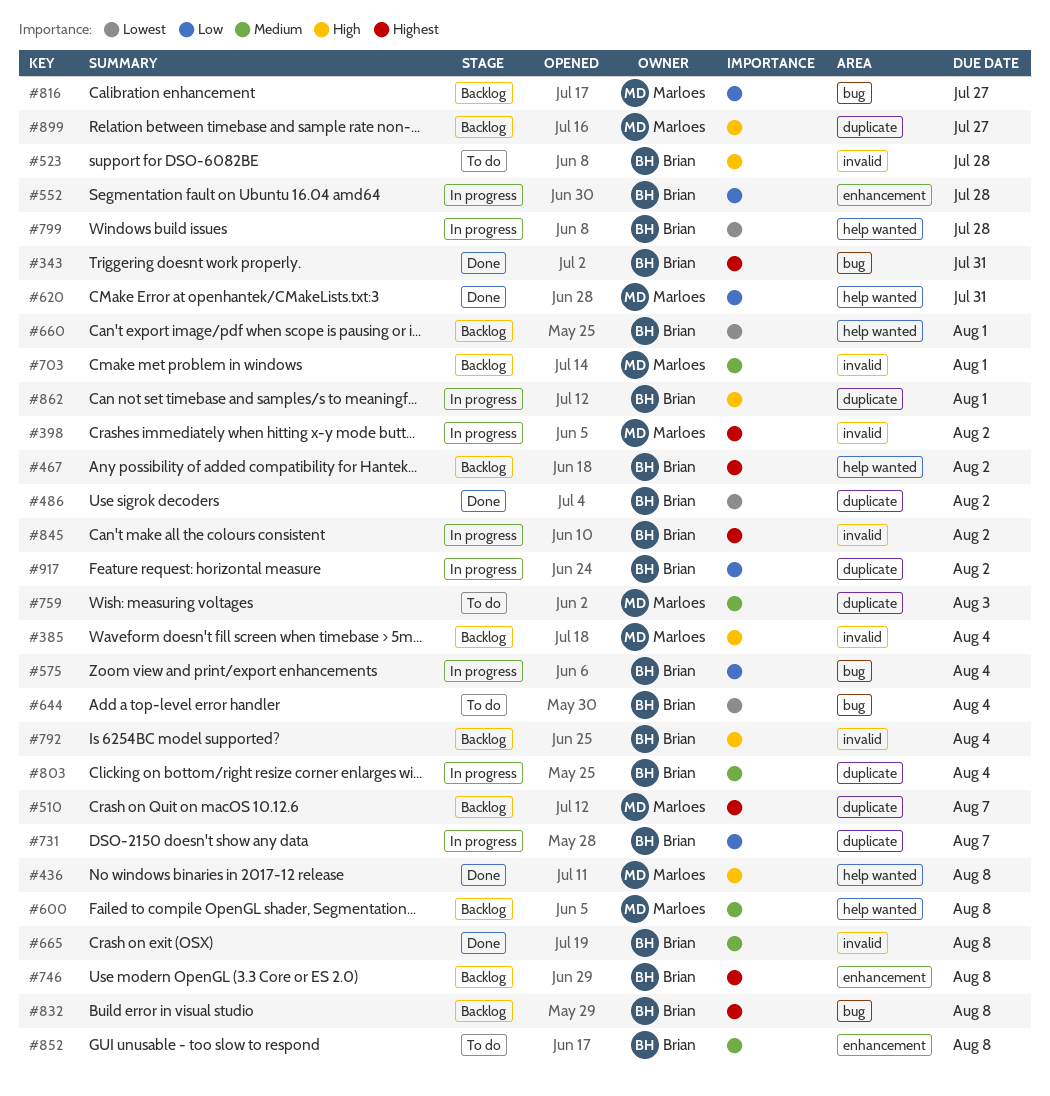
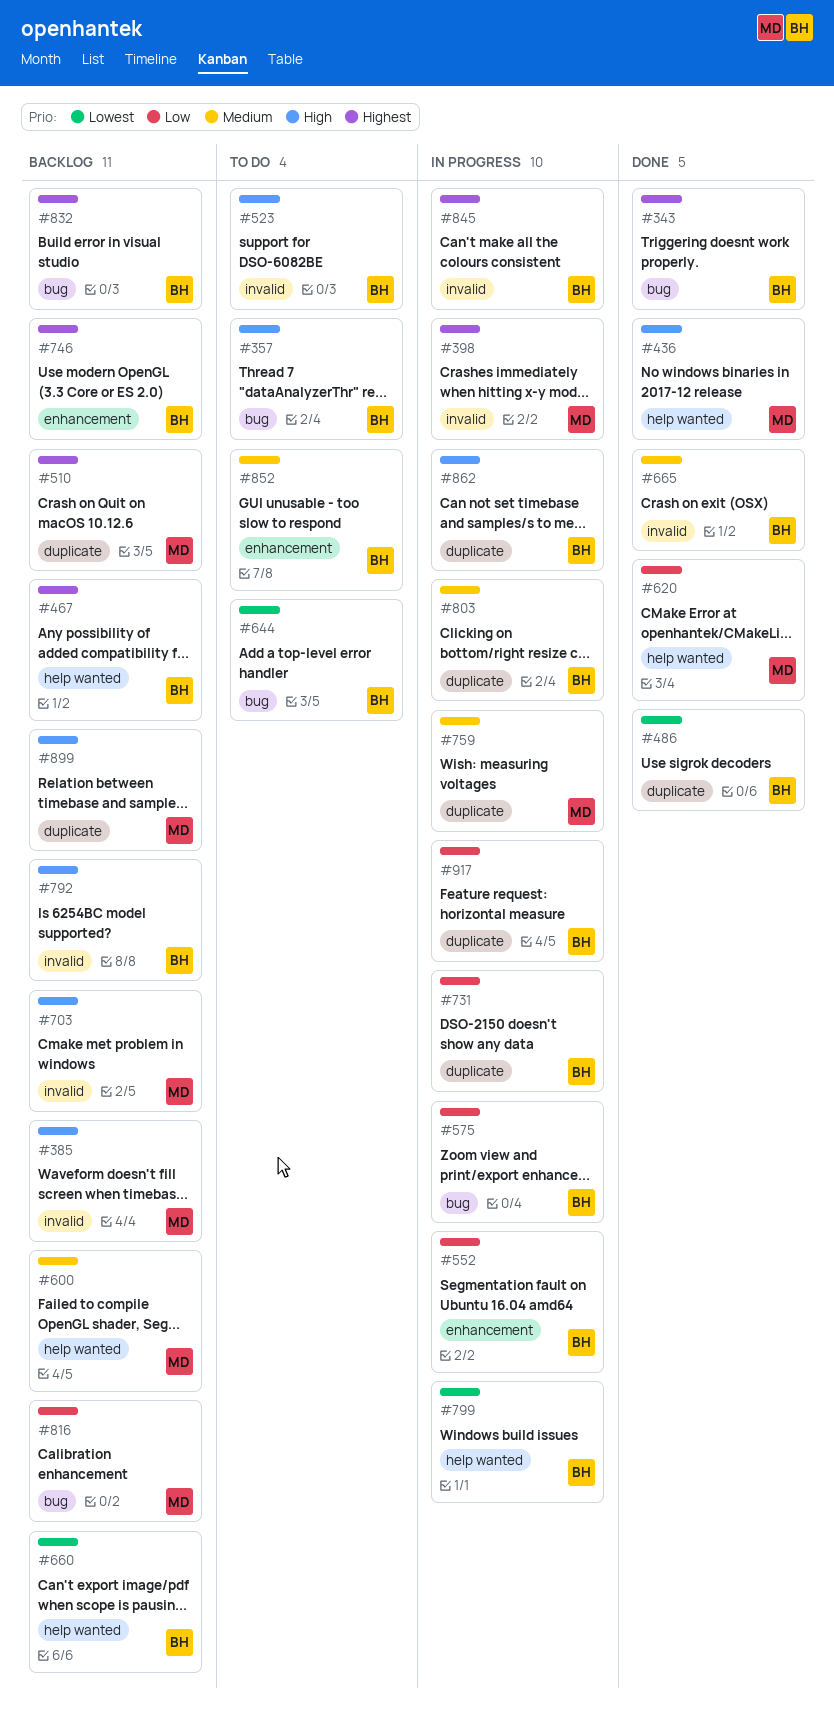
#357: none -> present
#703, priority: Medium -> High
#759, status: To do -> In progress

